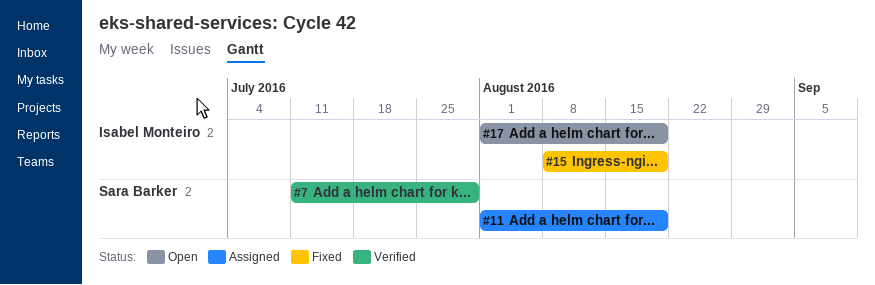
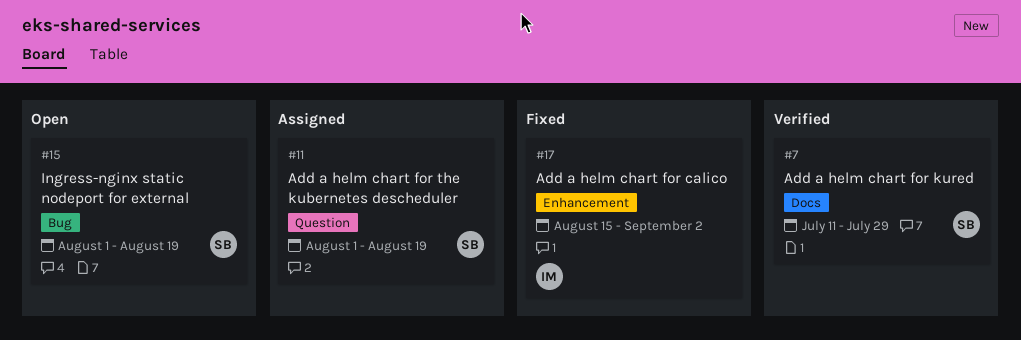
#15, status: Fixed -> Open
#15, owner: Isabel Monteiro -> Sara Barker
#15, start: Aug 8 -> Aug 1
#17, status: Open -> Fixed
#17, start: Aug 1 -> Aug 15
#17, due: Aug 19 -> Sep 2

